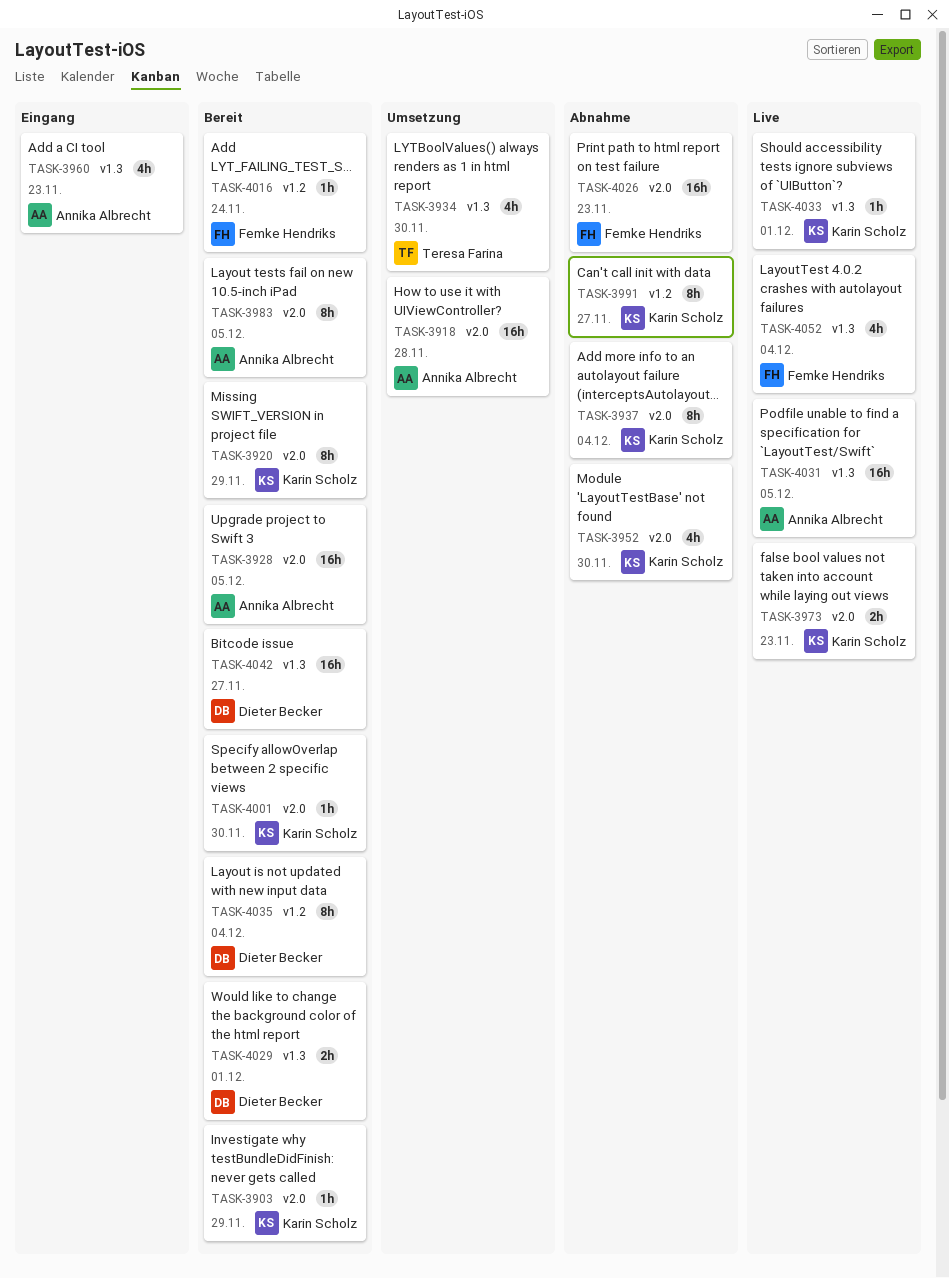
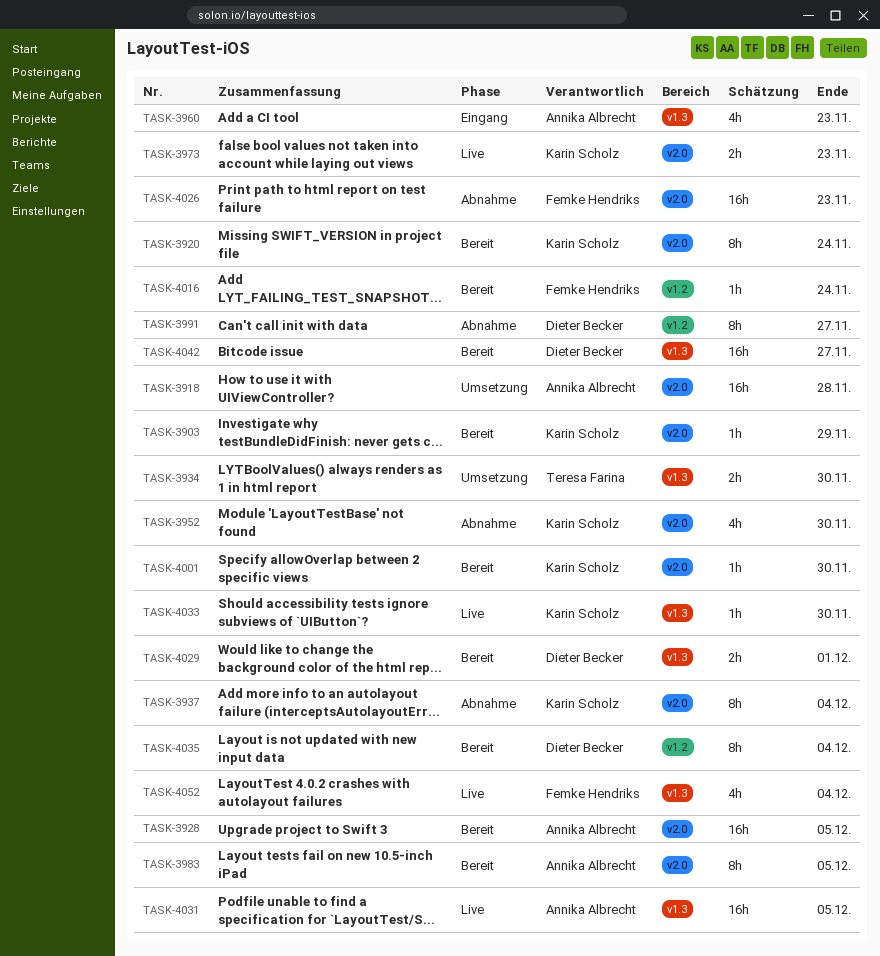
TASK-3920, due: Nov 29 -> Nov 24
TASK-3934, estimate: 4h -> 2h
TASK-3991, owner: Karin Scholz -> Dieter Becker
TASK-4033, due: Dec 1 -> Nov 30

